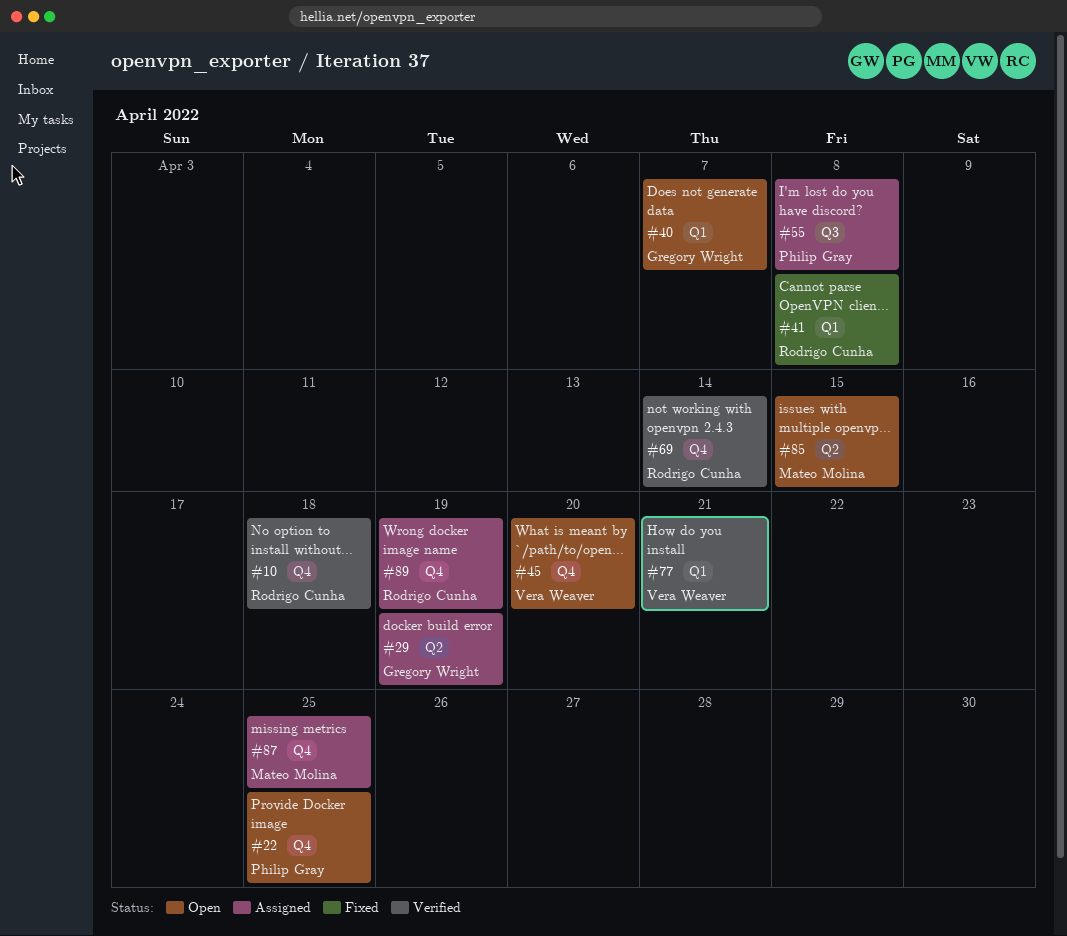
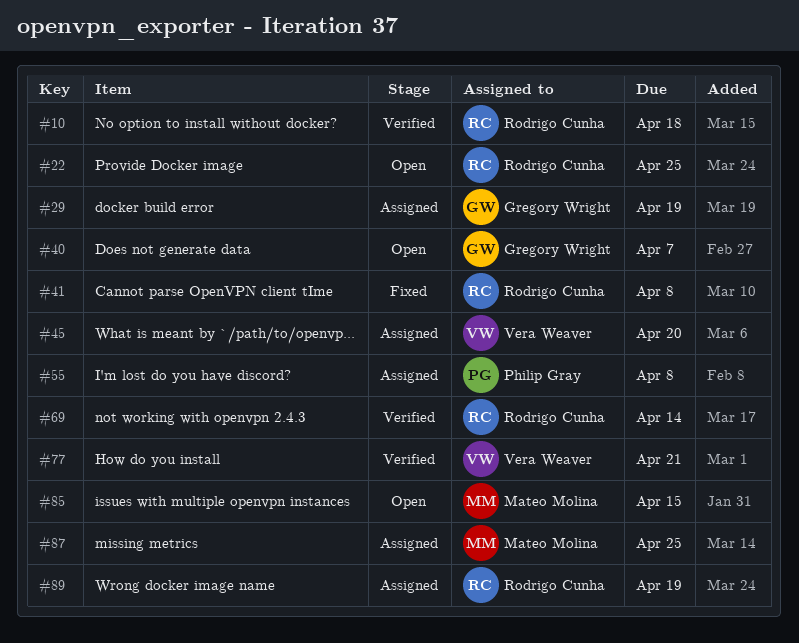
#22, owner: Philip Gray -> Rodrigo Cunha
#45, status: Open -> Assigned

